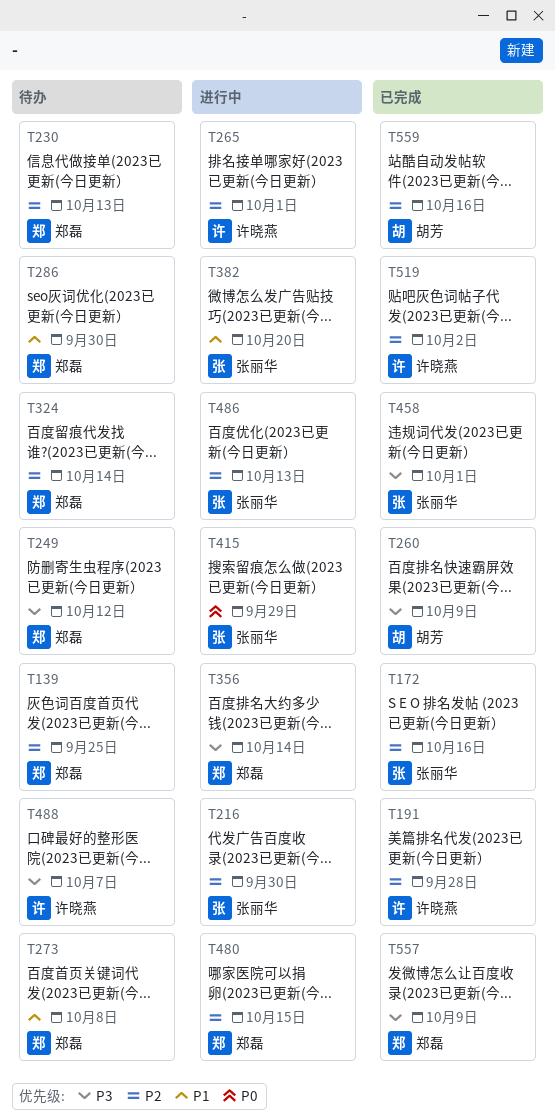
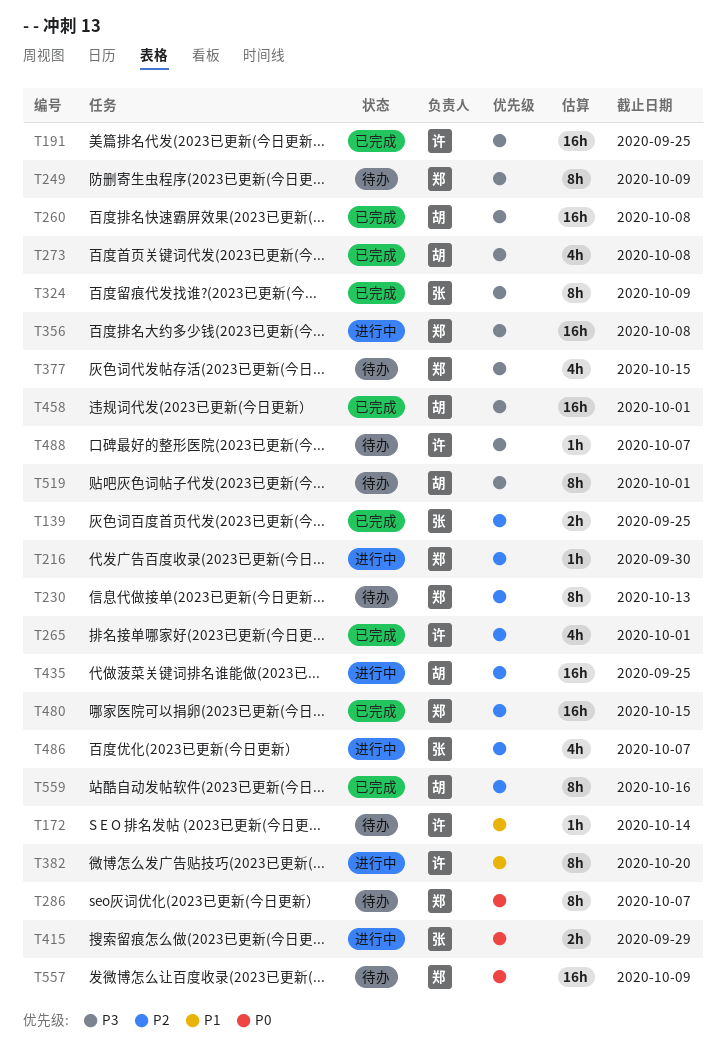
T139, status: 待办 -> 已完成
T139, owner: 郑磊 -> 张丽华
T172, status: 已完成 -> 待办
T172, owner: 张丽华 -> 许晓燕
T172, priority: P2 -> P1
T172, due: Oct 16 -> Oct 14
T191, priority: P2 -> P3
T191, due: Sep 28 -> Sep 25
T216, owner: 张丽华 -> 郑磊
T249, due: Oct 12 -> Oct 9
T260, due: Oct 9 -> Oct 8
T265, status: 进行中 -> 已完成
T273, status: 待办 -> 已完成
T273, owner: 郑磊 -> 胡芳
T273, priority: P1 -> P3
T286, priority: P1 -> P0
T286, due: Sep 30 -> Oct 7
T324, status: 待办 -> 已完成
T324, owner: 郑磊 -> 张丽华
T324, priority: P2 -> P3
T324, due: Oct 14 -> Oct 9
T356, due: Oct 14 -> Oct 8
T377: none -> present
T382, owner: 张丽华 -> 许晓燕
T435: none -> present
T458, owner: 张丽华 -> 胡芳
T480, status: 进行中 -> 已完成
T486, due: Oct 13 -> Oct 7
T519, status: 已完成 -> 待办
T519, owner: 许晓燕 -> 胡芳
T519, priority: P2 -> P3
T519, due: Oct 2 -> Oct 1
T557, status: 已完成 -> 待办
T557, priority: P3 -> P0

